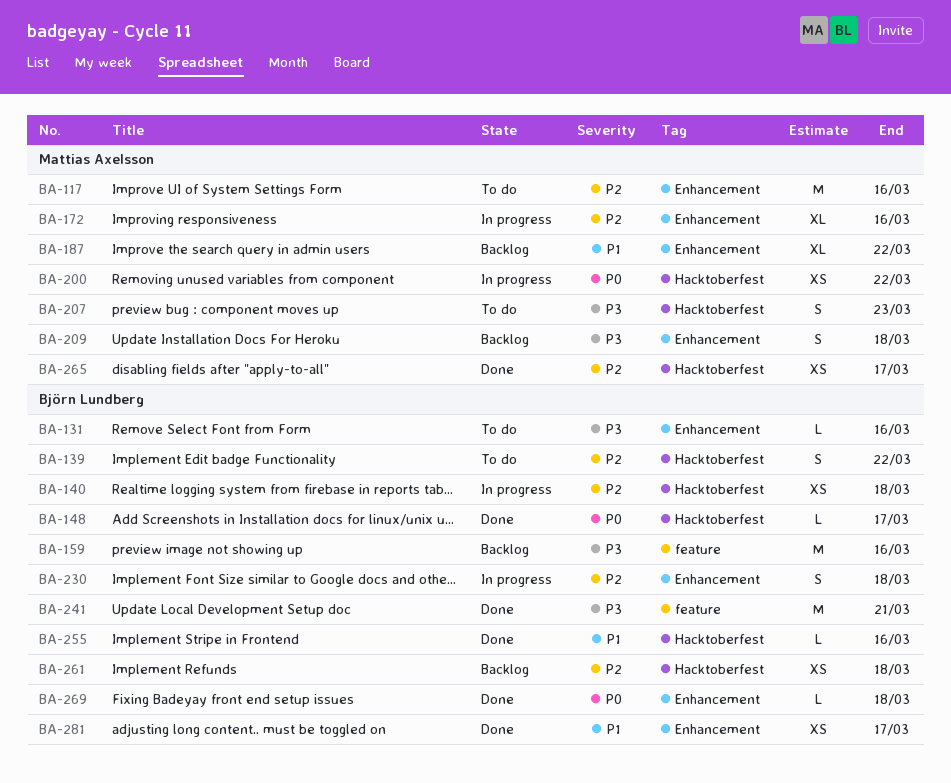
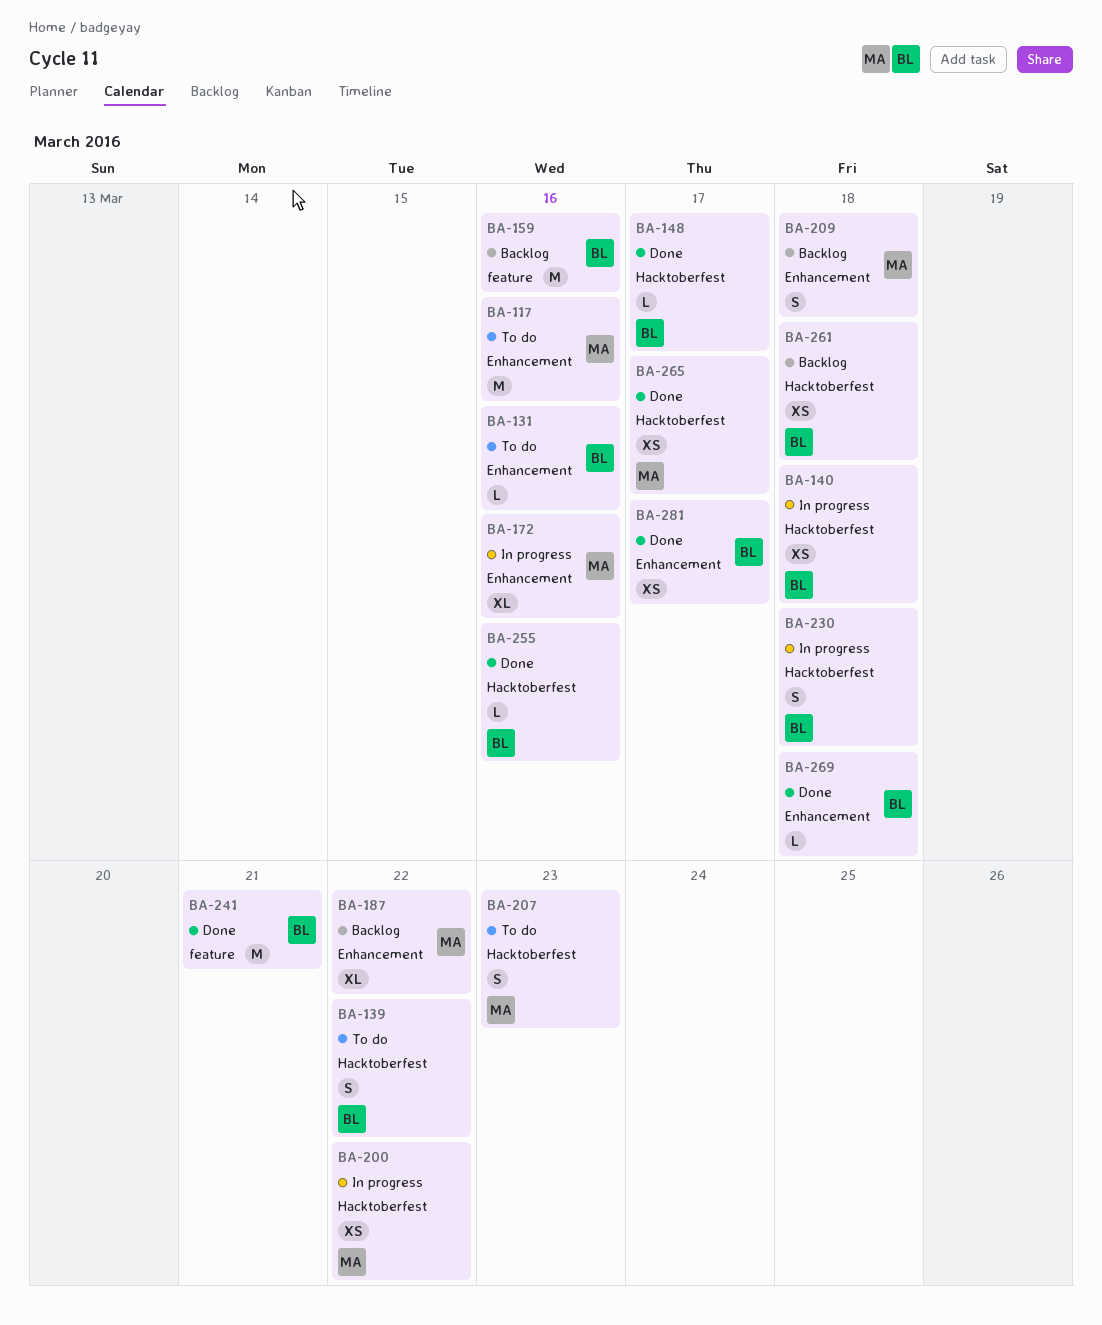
BA-230, label: Enhancement -> Hacktoberfest

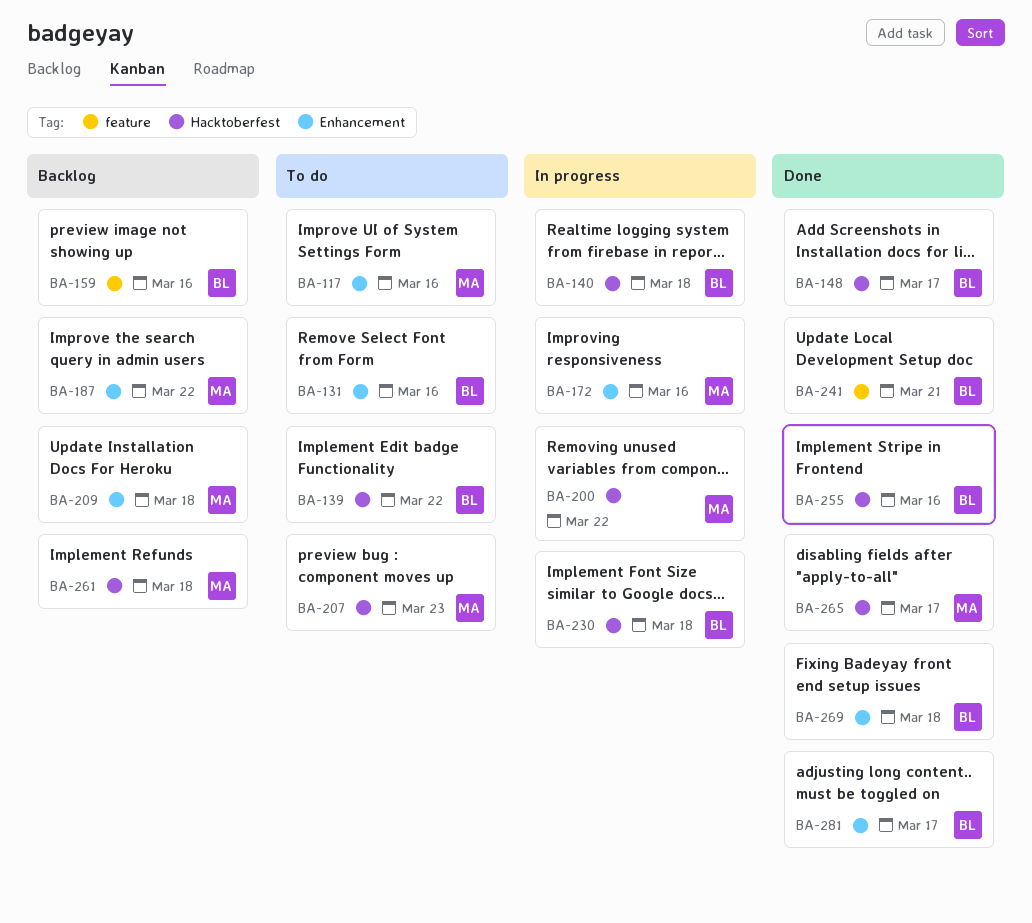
BA-261, owner: BL -> MA

